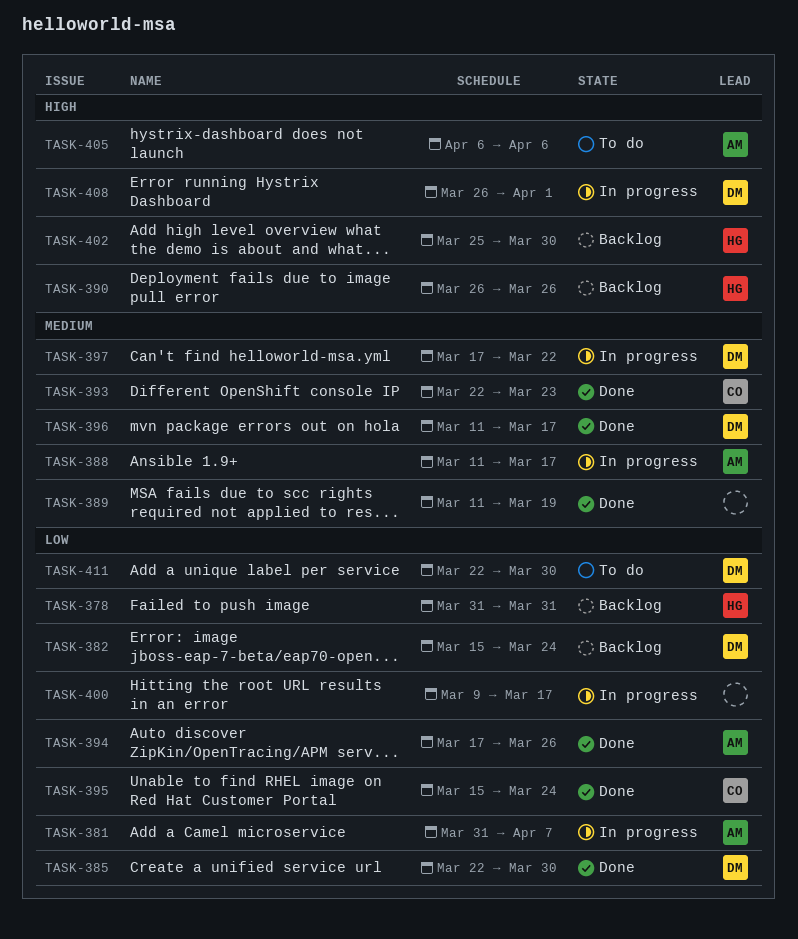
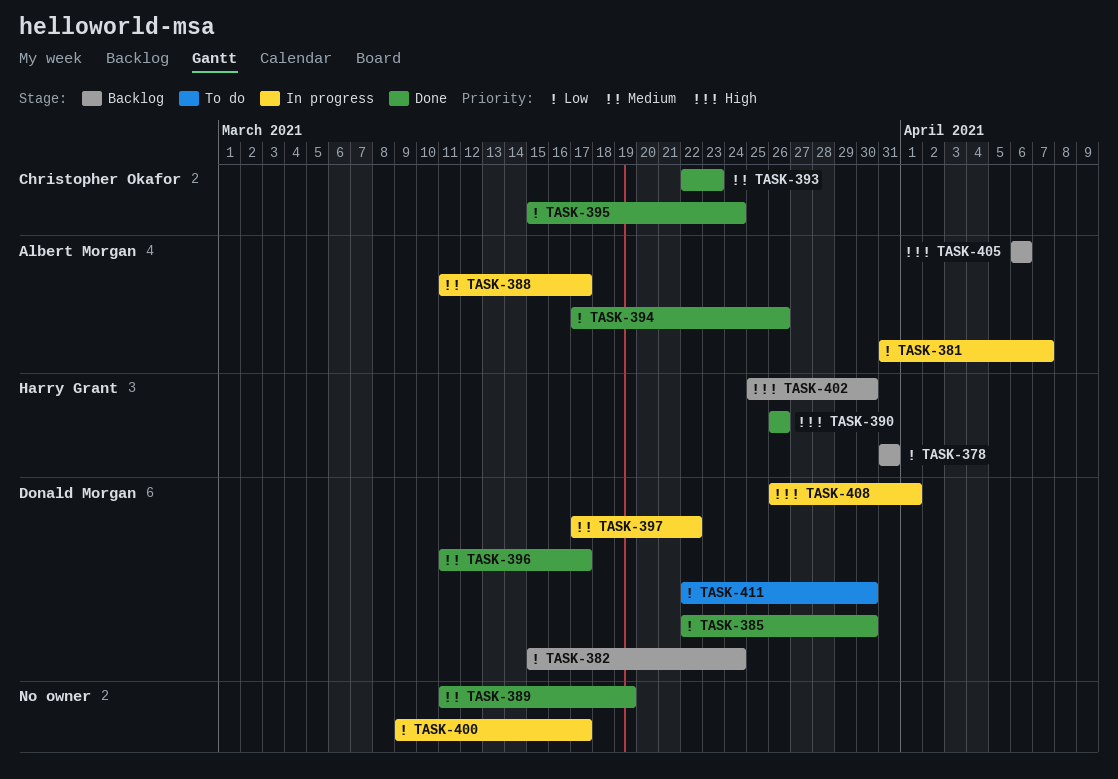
TASK-390, status: Backlog -> Done
TASK-405, status: To do -> Backlog

